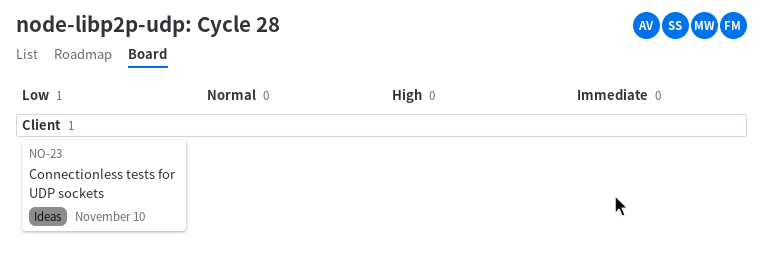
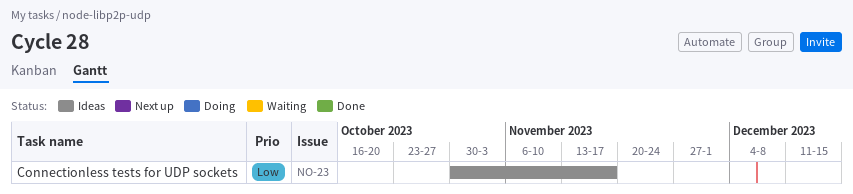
NO-23, due: Nov 10 -> Nov 17

